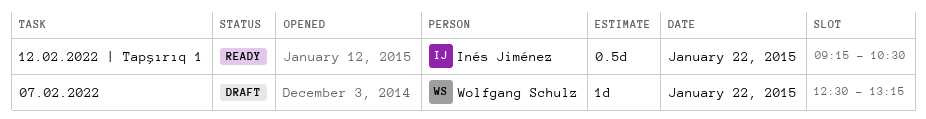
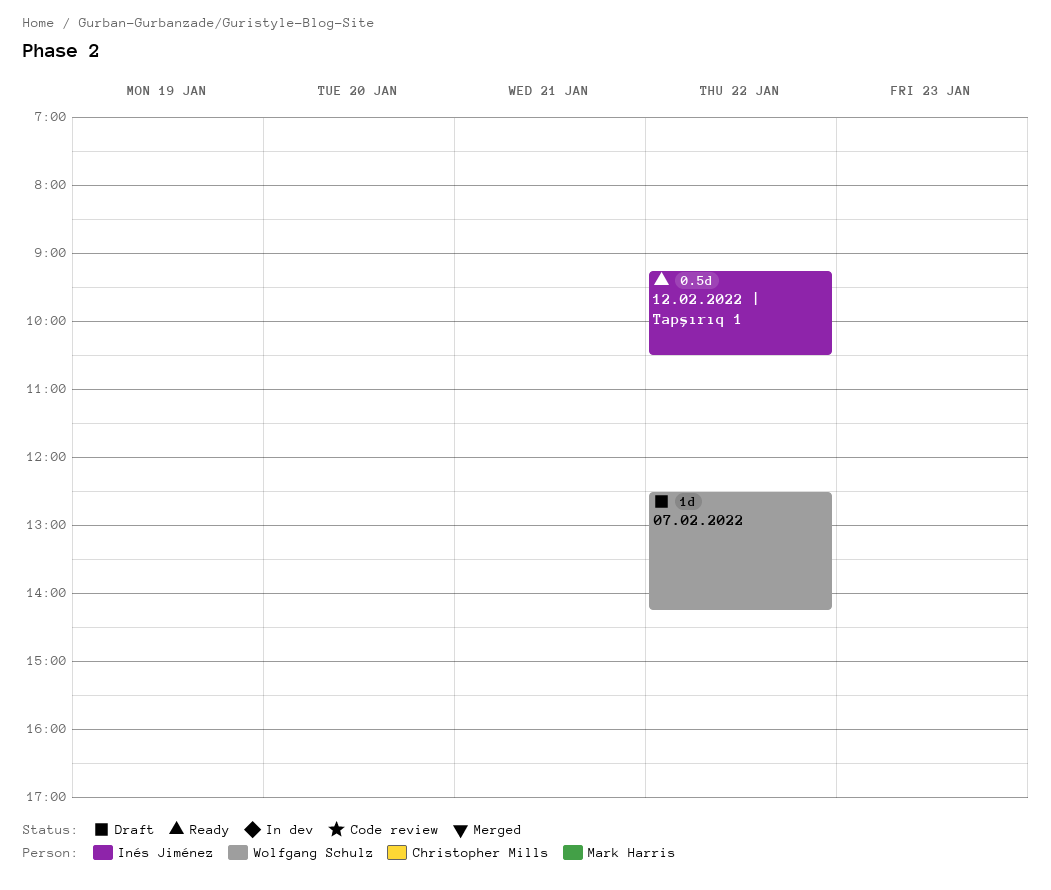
07.02.2022, ends: 13:15 -> 14:15

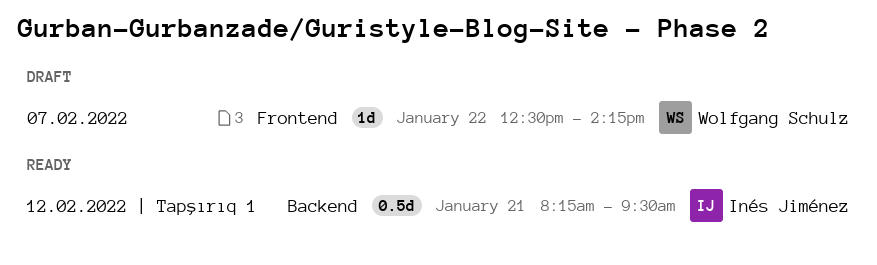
12.02.2022 | Tapşırıq 1, day: Jan 22 -> Jan 21
12.02.2022 | Tapşırıq 1, begins: 09:15 -> 08:15
12.02.2022 | Tapşırıq 1, ends: 10:30 -> 09:30

